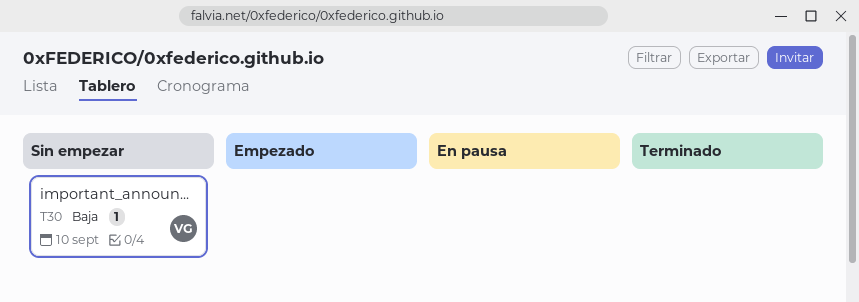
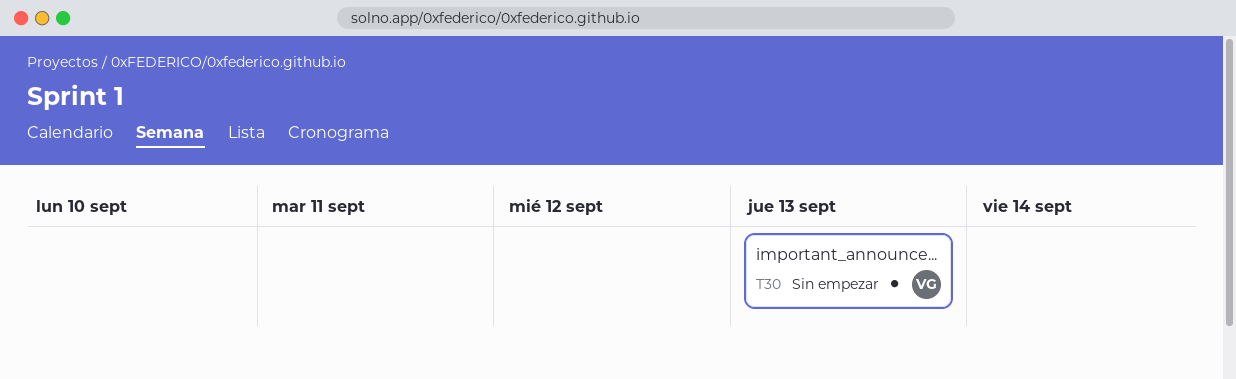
T30, due: Sep 10 -> Sep 13

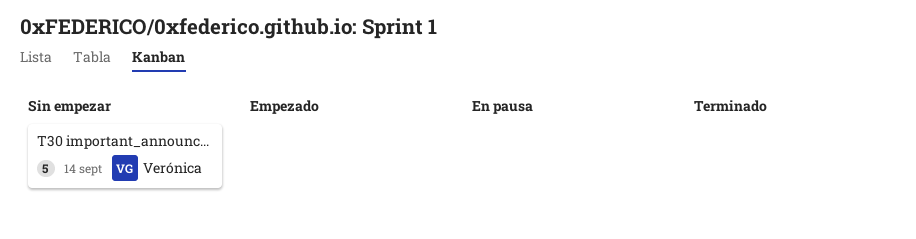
T30, estimate: 1 -> 5
T30, due: Sep 13 -> Sep 14

